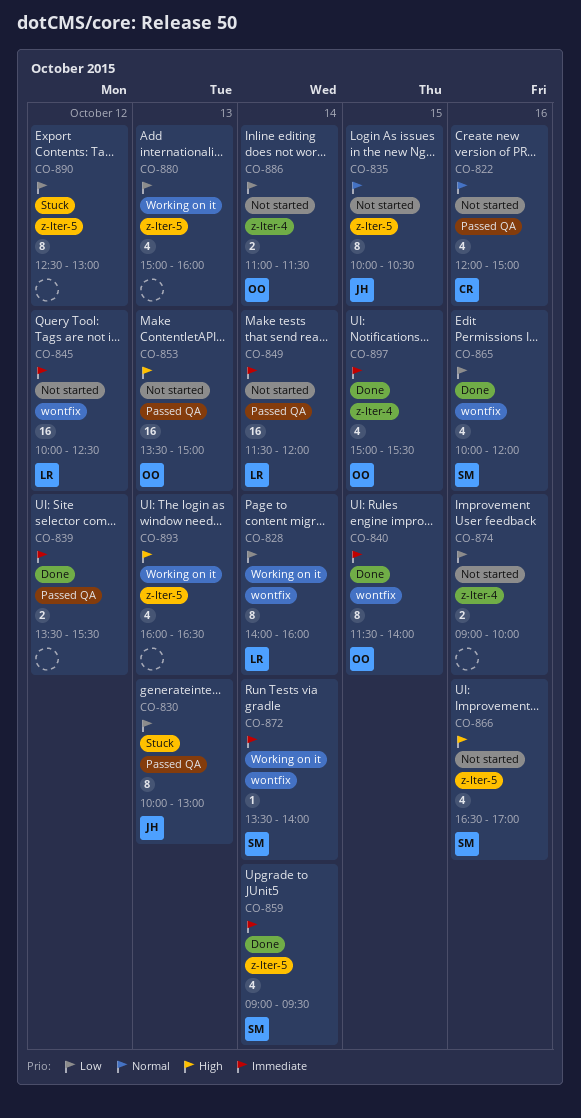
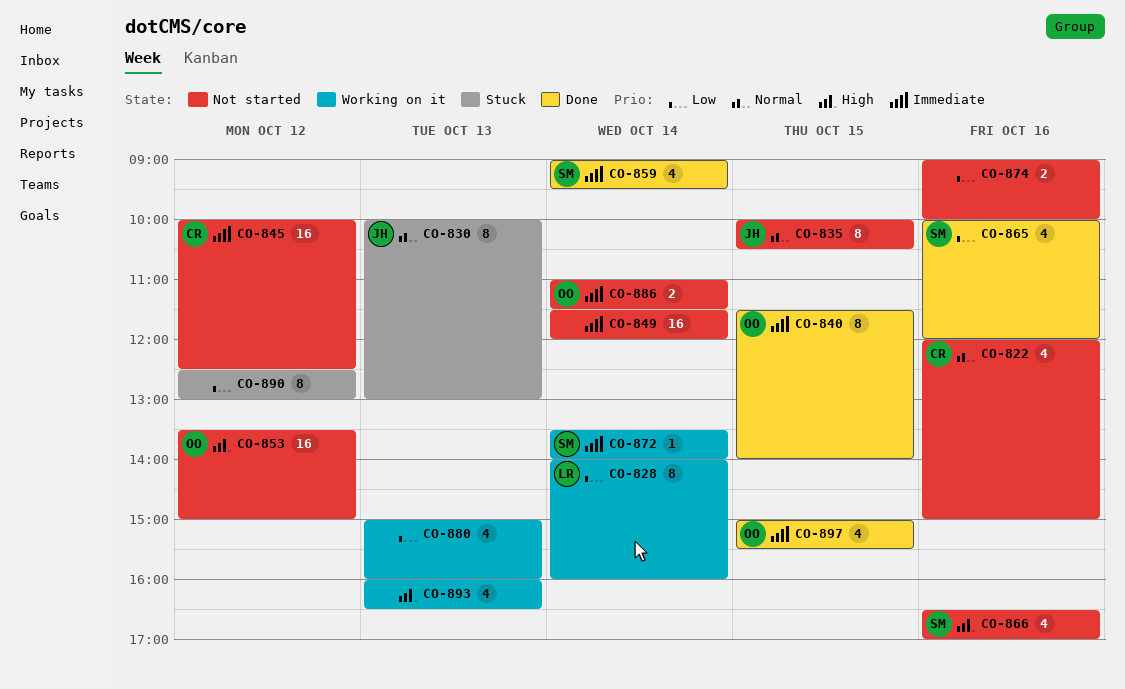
CO-830, priority: Low -> Normal
CO-839: present -> none
CO-845, owner: LR -> CR
CO-849, owner: LR -> none
CO-853, day: Oct 13 -> Oct 12
CO-886, priority: Low -> Immediate

